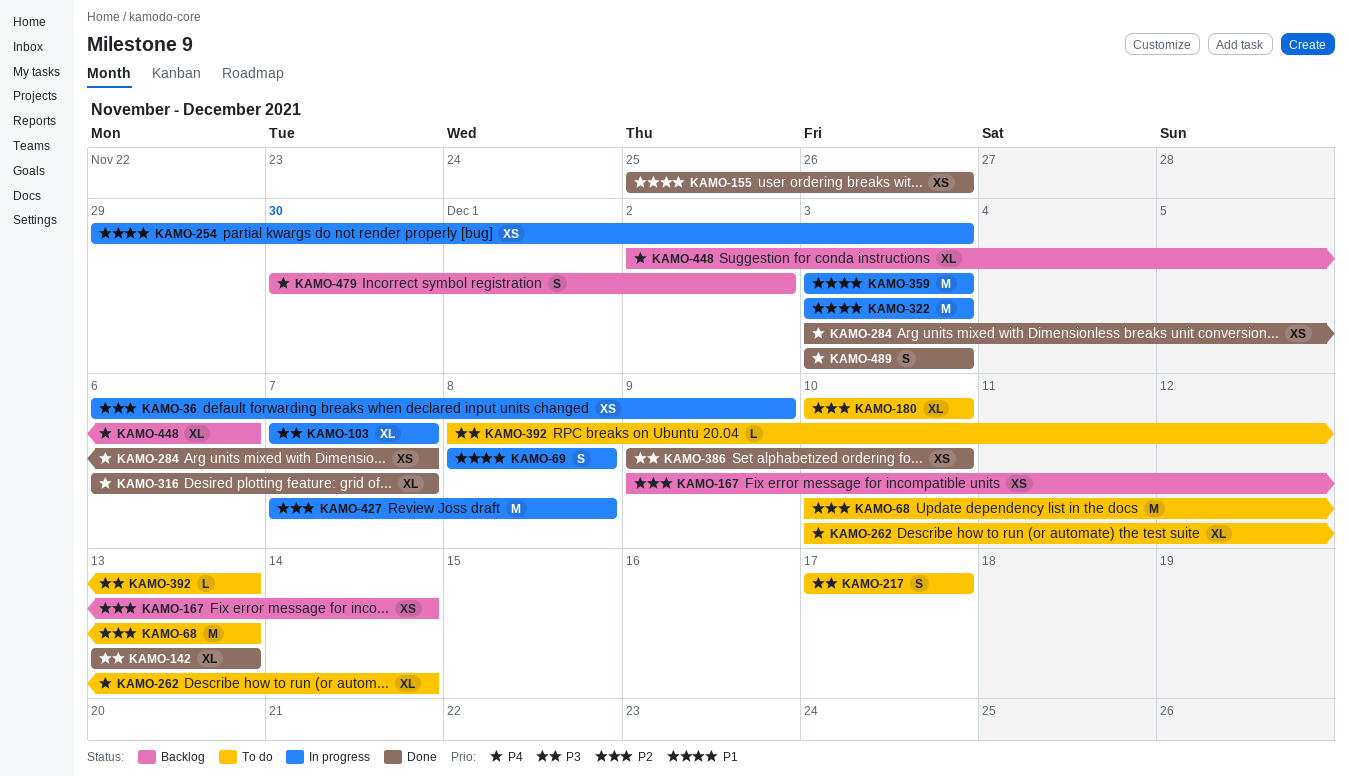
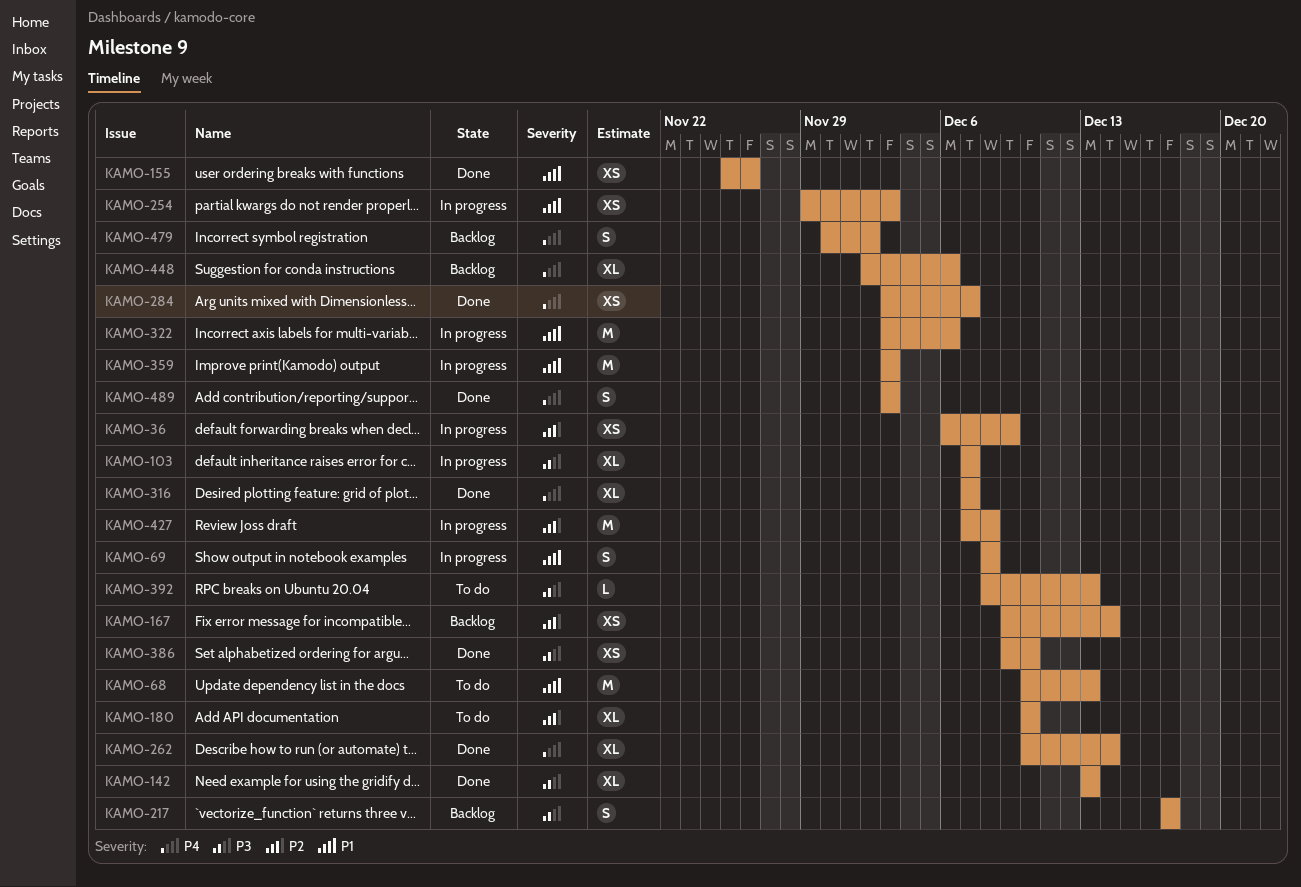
KAMO-68, priority: P2 -> P1
KAMO-217, status: To do -> Backlog
KAMO-262, status: To do -> Done
KAMO-316, start: Dec 6 -> Dec 7
KAMO-322, due: Dec 3 -> Dec 6

